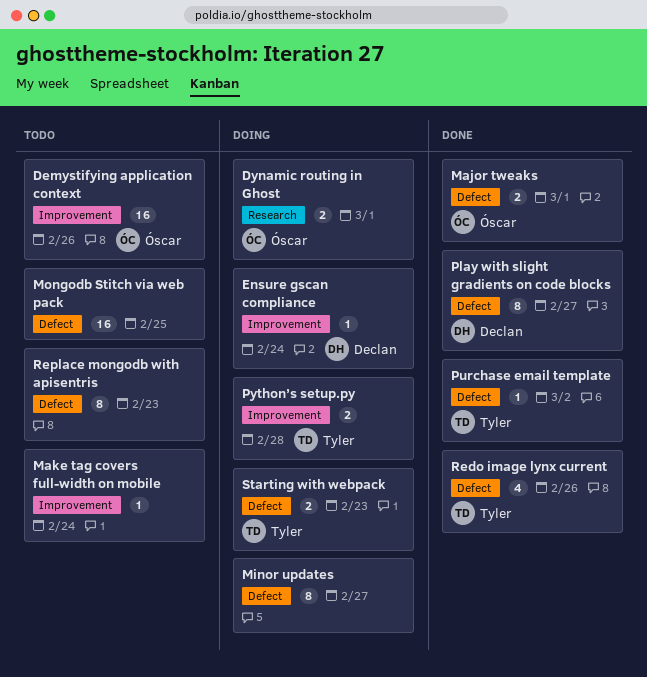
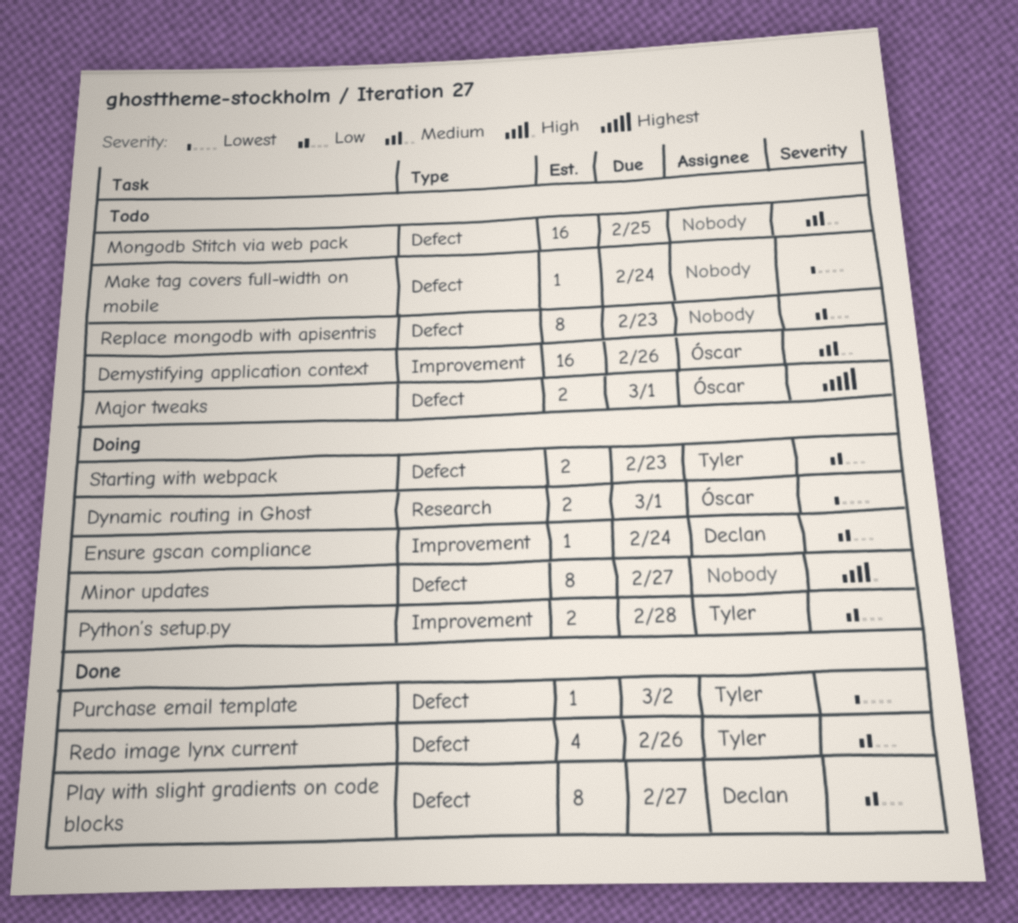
Major tweaks, status: Done -> Todo
Make tag covers full-width on mobile, label: Improvement -> Defect

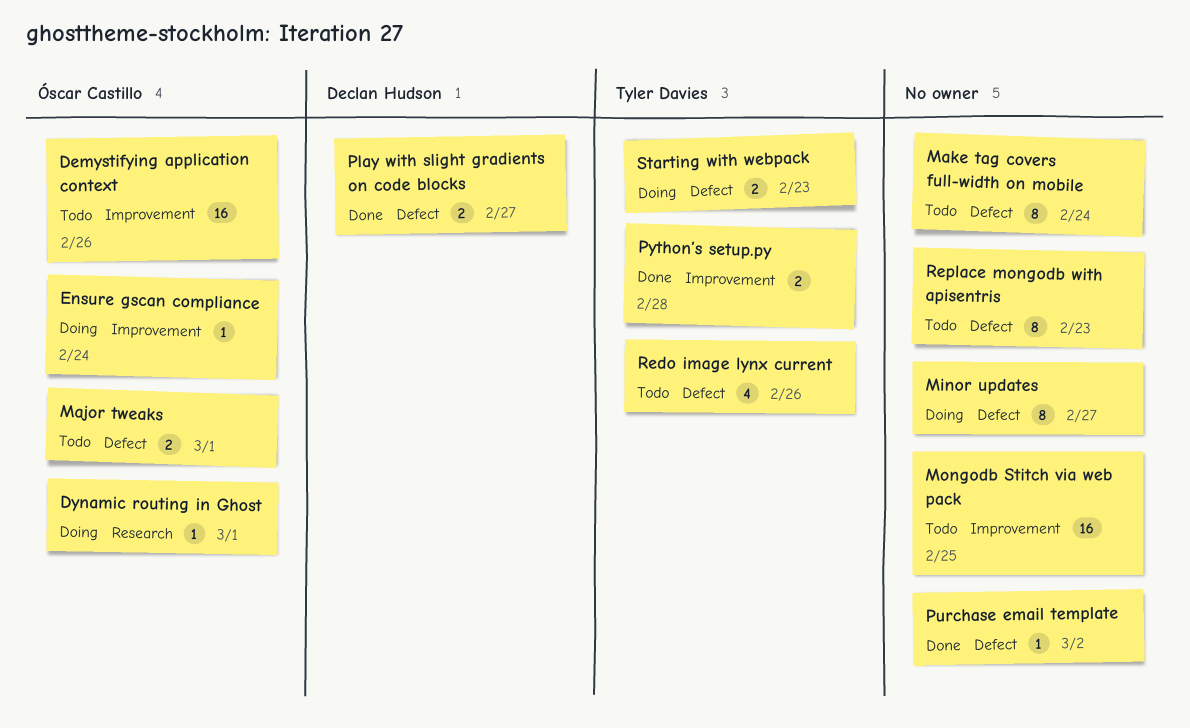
Dynamic routing in Ghost, estimate: 2 -> 1
Ensure gscan compliance, owner: Declan Hudson -> Óscar Castillo
Make tag covers full-width on mobile, estimate: 1 -> 8
Mongodb Stitch via web pack, label: Defect -> Improvement
Play with slight gradients on code blocks, estimate: 8 -> 2
Purchase email template, owner: Tyler Davies -> none
Python’s setup.py, status: Doing -> Done
Redo image lynx current, status: Done -> Todo

